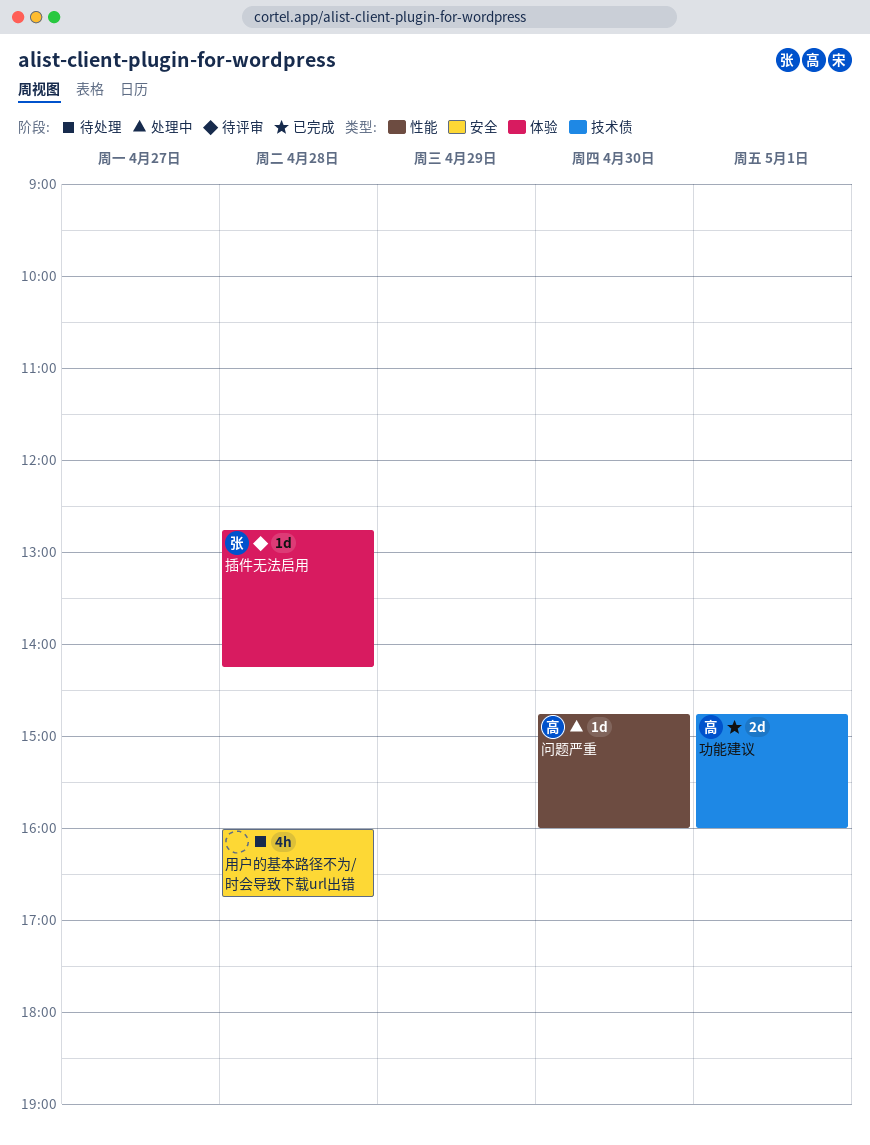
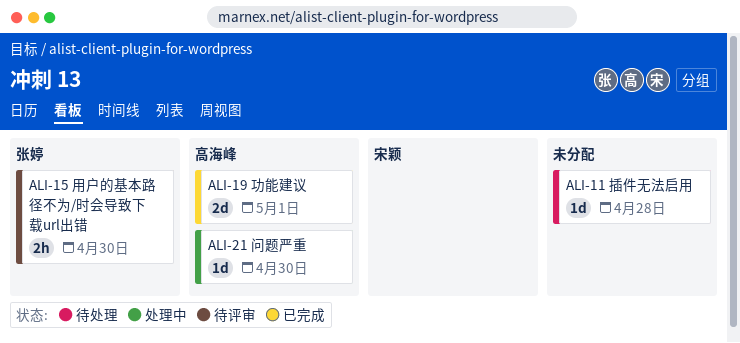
插件无法启用, status: 待评审 -> 待处理
插件无法启用, owner: 张婷 -> none
用户的基本路径不为/时会导致下载url出错, status: 待处理 -> 待评审
用户的基本路径不为/时会导致下载url出错, owner: none -> 张婷
用户的基本路径不为/时会导致下载url出错, estimate: 4h -> 2h
用户的基本路径不为/时会导致下载url出错, day: Apr 28 -> Apr 30

